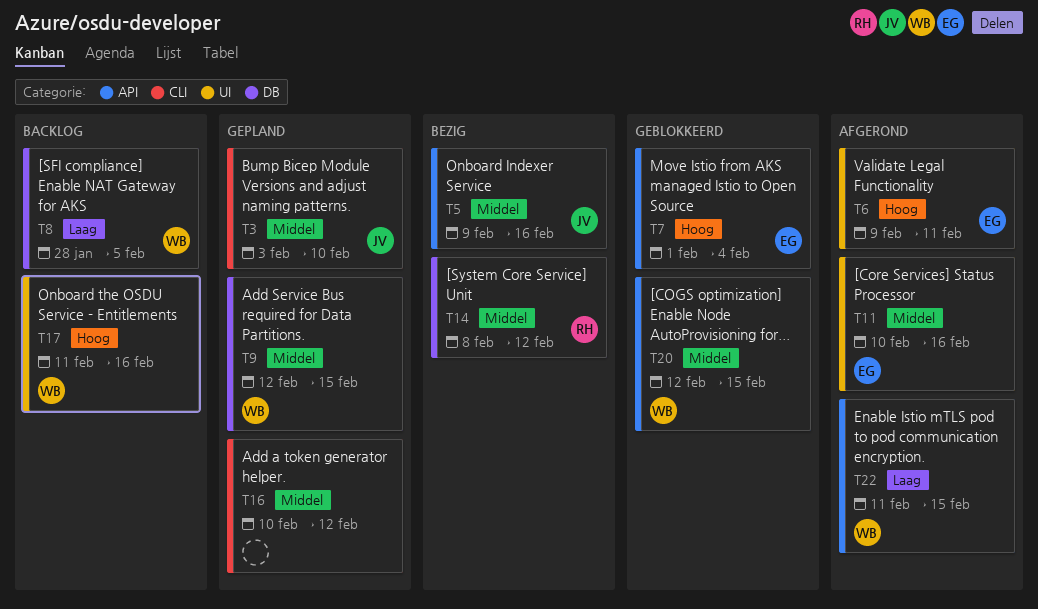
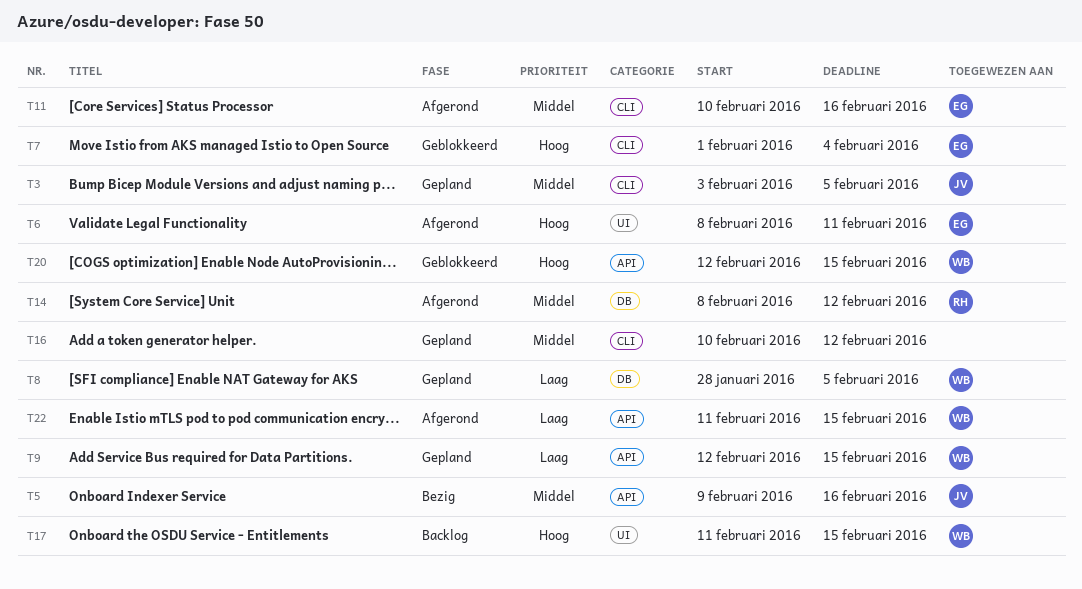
T3, due: Feb 10 -> Feb 5
T6, start: Feb 9 -> Feb 8
T7, label: API -> CLI
T8, status: Backlog -> Gepland
T9, priority: Middel -> Laag
T9, label: DB -> API
T11, label: UI -> CLI
T14, status: Bezig -> Afgerond
T17, due: Feb 16 -> Feb 15
T20, priority: Middel -> Hoog

